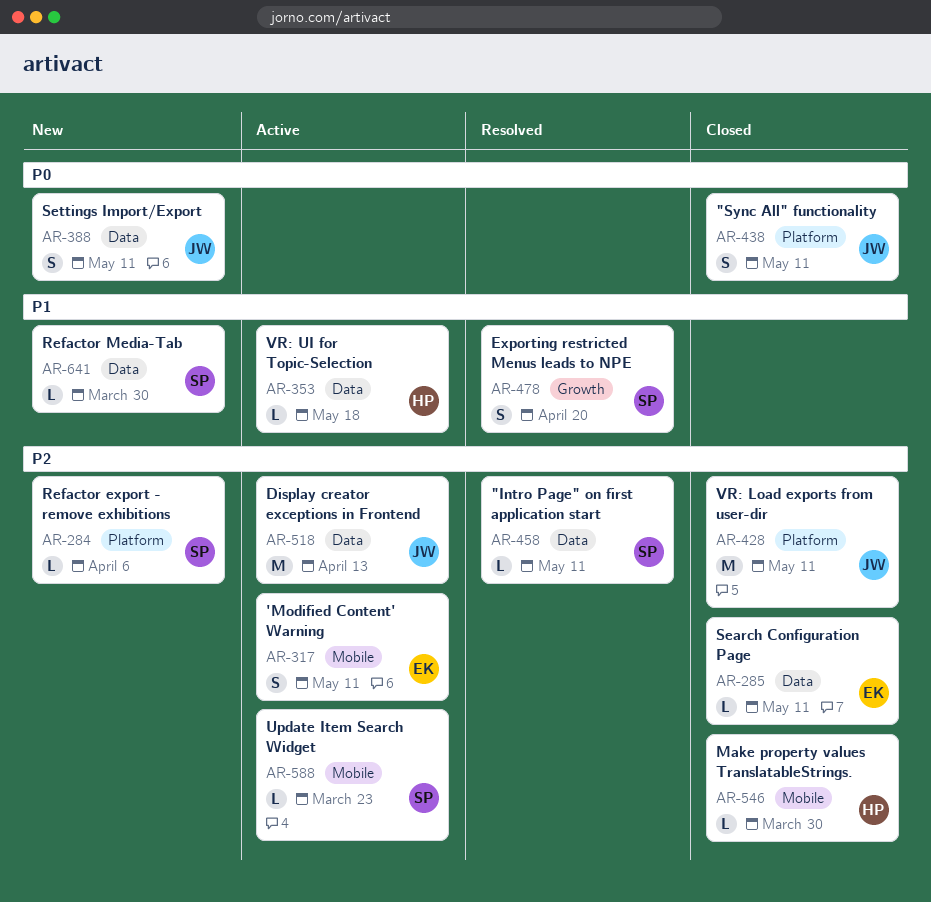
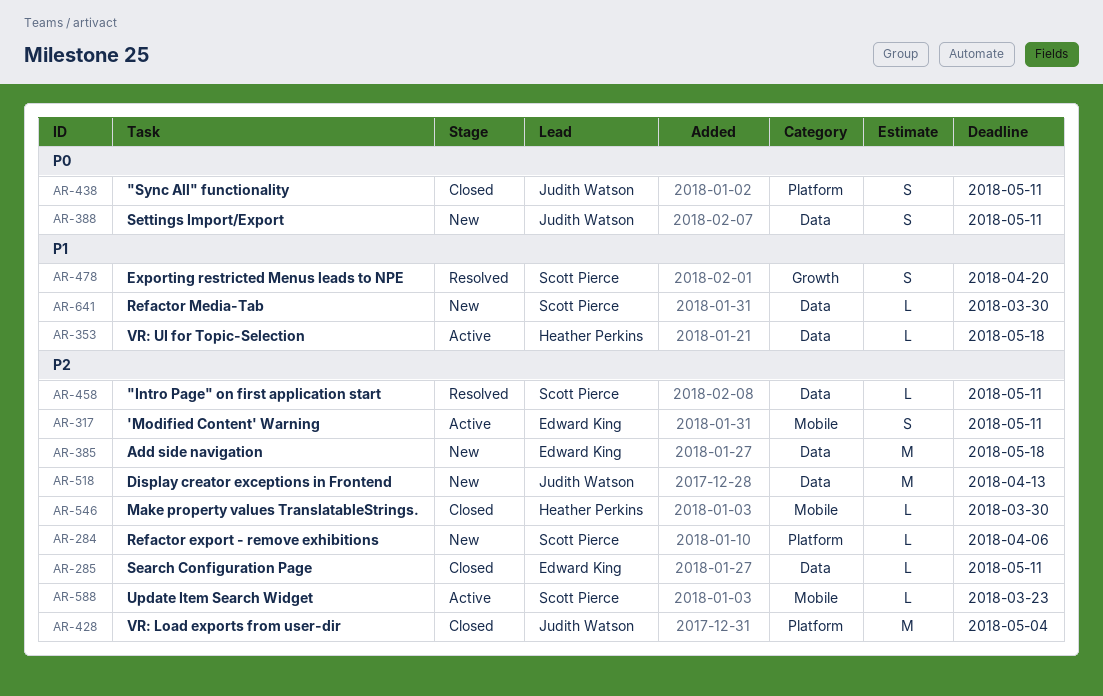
AR-385: none -> present
AR-428, due: May 11 -> May 4
AR-518, status: Active -> New

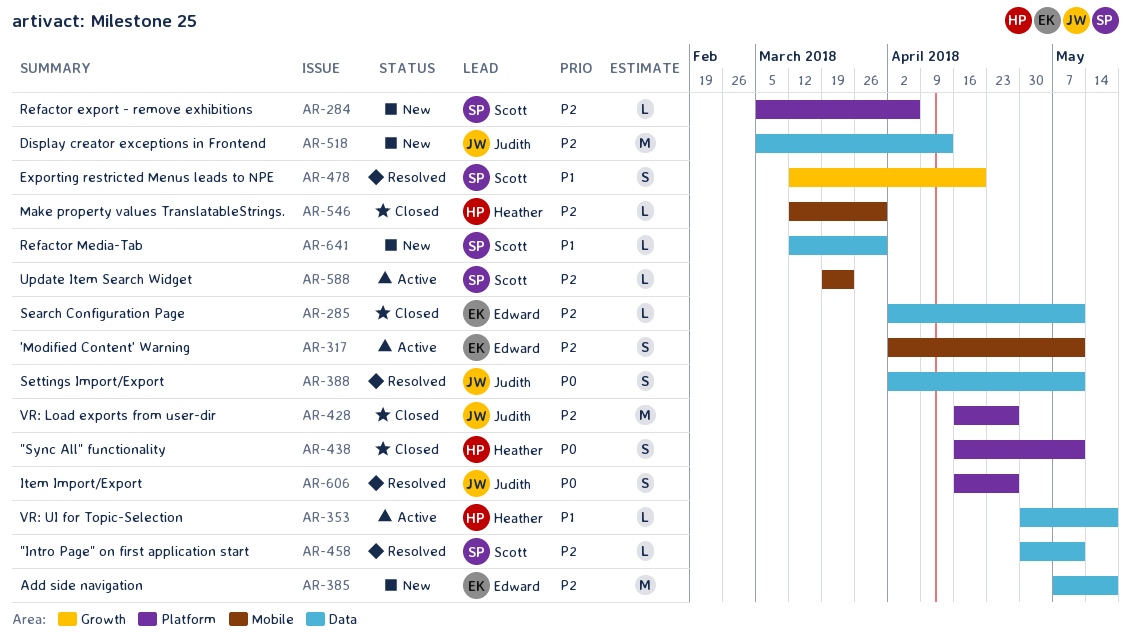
AR-388, status: New -> Resolved
AR-428, due: May 4 -> Apr 27
AR-438, owner: Judith Watson -> Heather Perkins
AR-606: none -> present

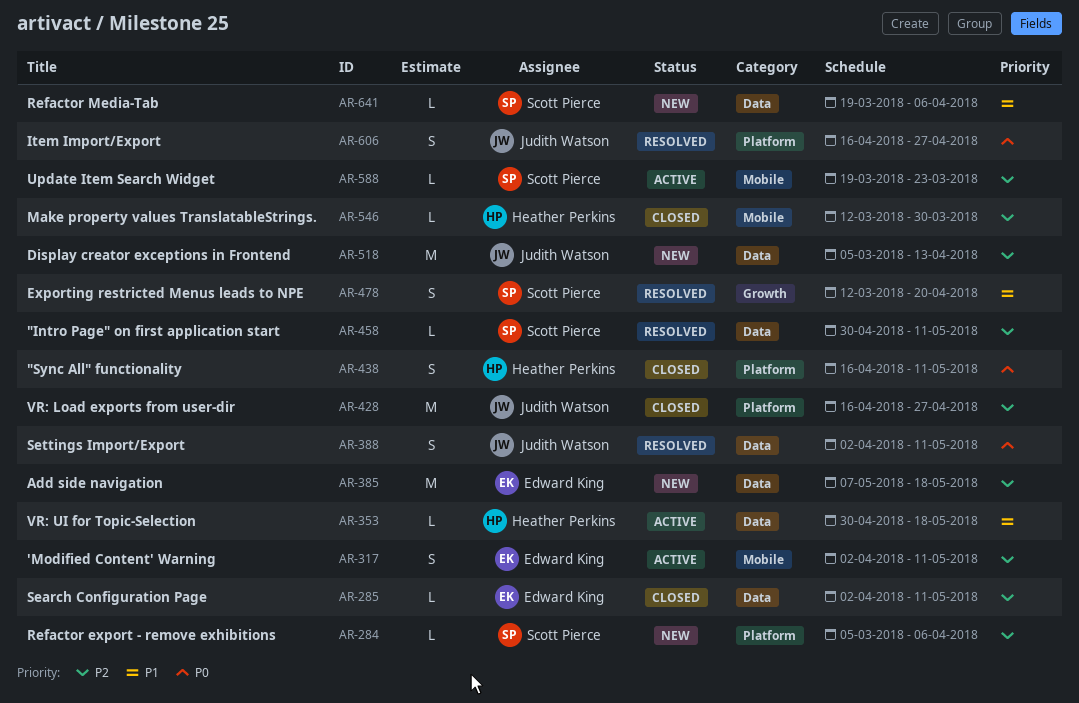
AR-641, start: Mar 12 -> Mar 19
AR-641, due: Mar 30 -> Apr 6

